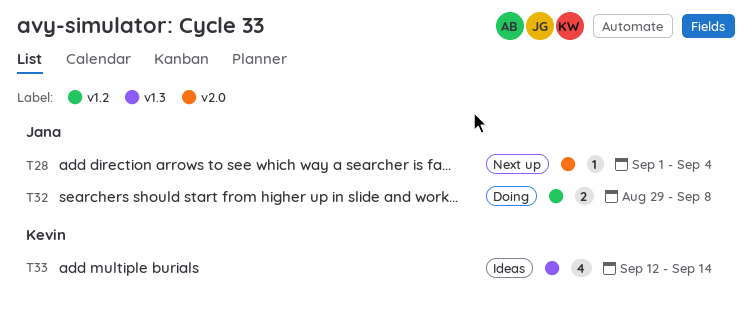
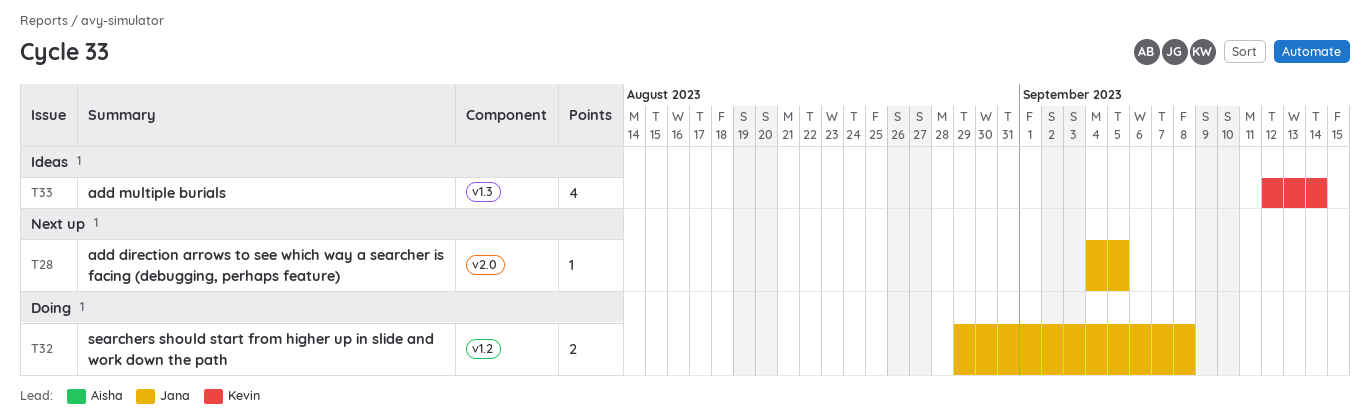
T28, start: Sep 1 -> Sep 4
T28, due: Sep 4 -> Sep 5

